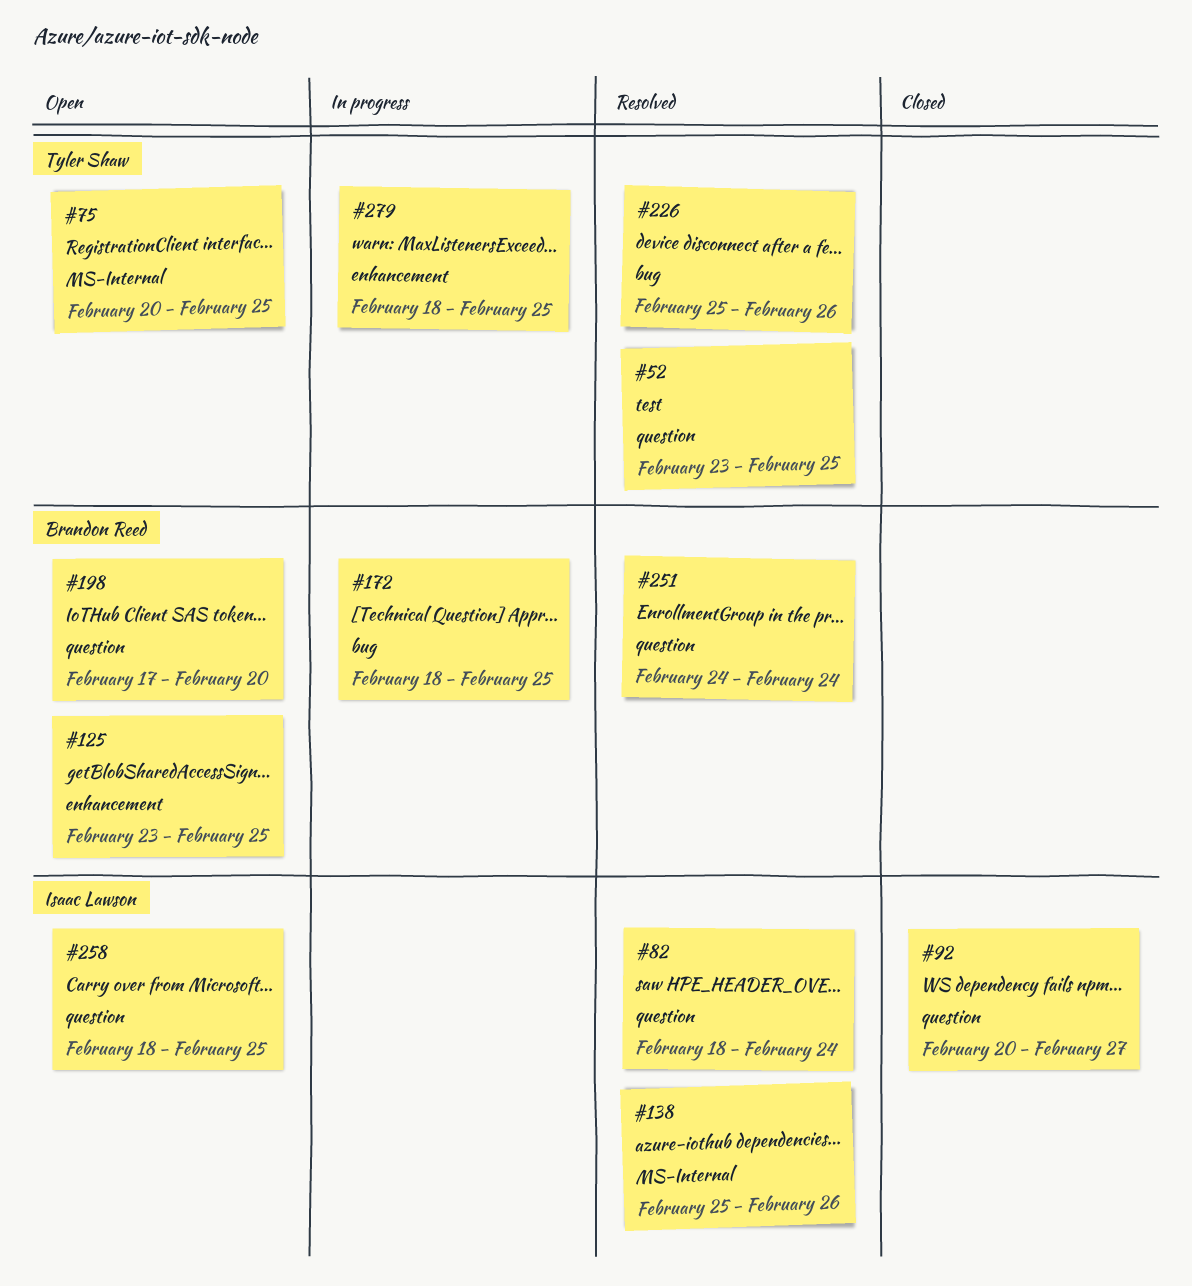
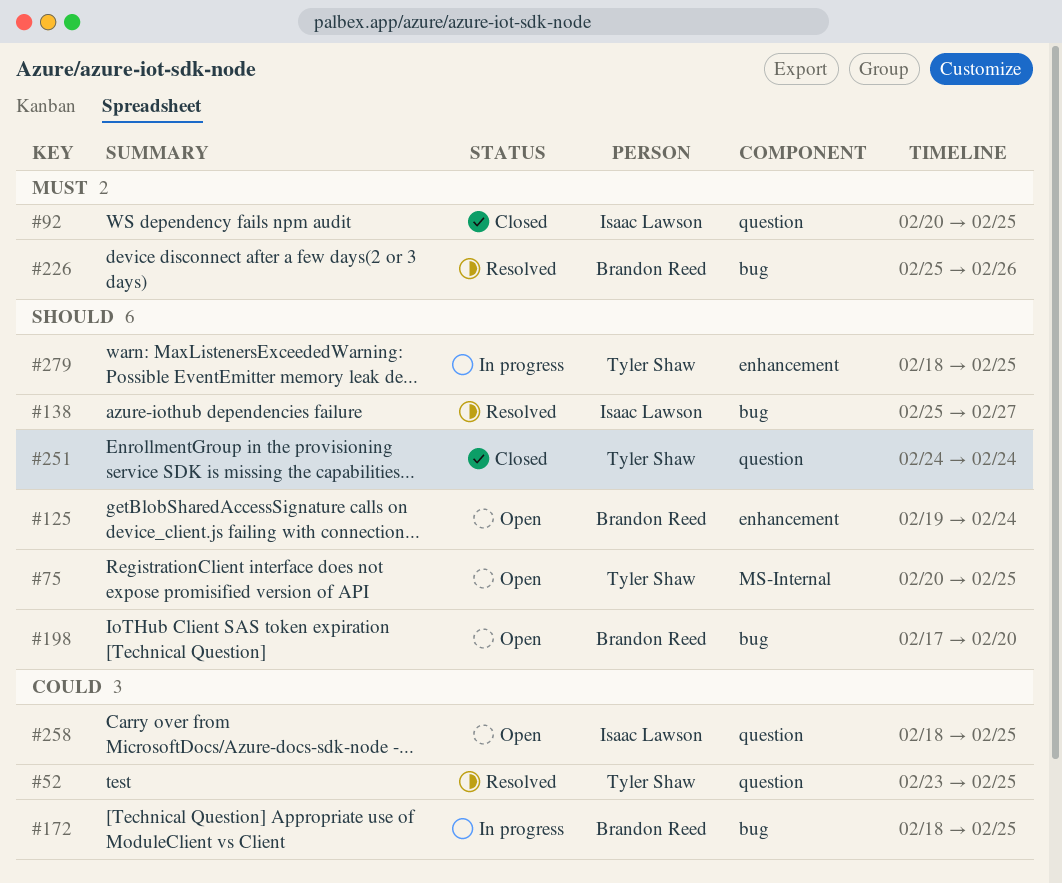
#82: present -> none
#92, due: Feb 27 -> Feb 25
#125, start: Feb 23 -> Feb 19
#125, due: Feb 25 -> Feb 24
#138, label: MS-Internal -> bug
#138, due: Feb 26 -> Feb 27
#198, label: question -> bug
#226, owner: Tyler Shaw -> Brandon Reed
#251, status: Resolved -> Closed
#251, owner: Brandon Reed -> Tyler Shaw

